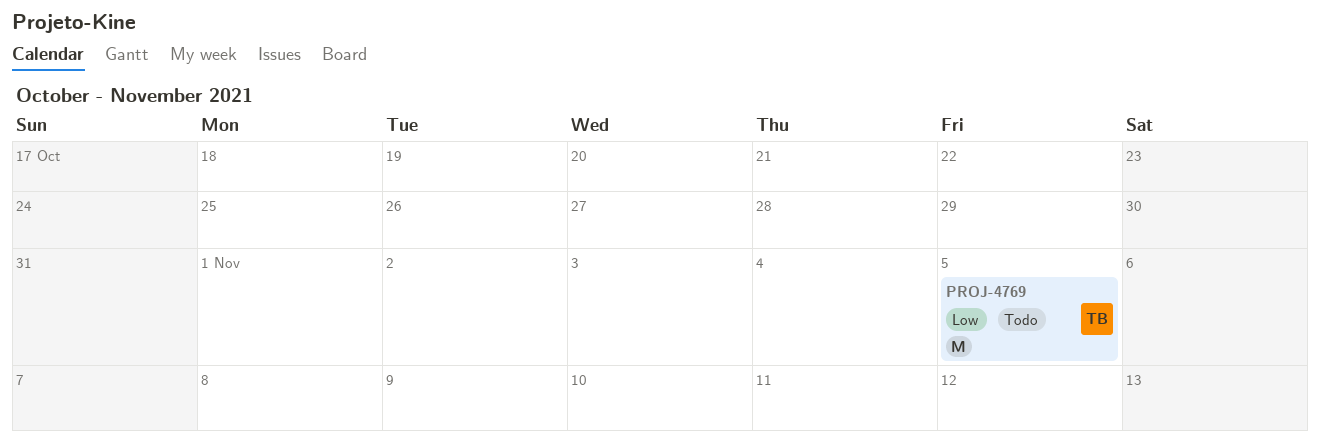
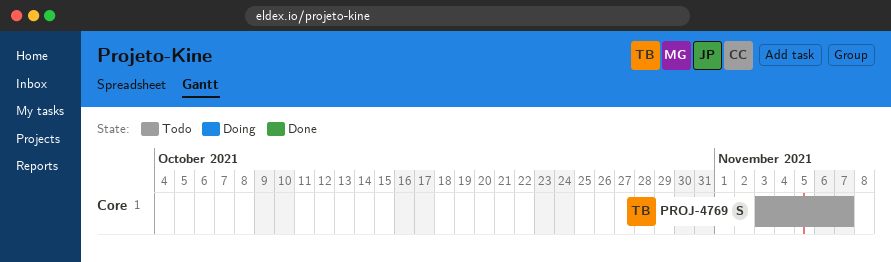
PROJ-4769, estimate: M -> S
PROJ-4769, due: Nov 5 -> Nov 7

